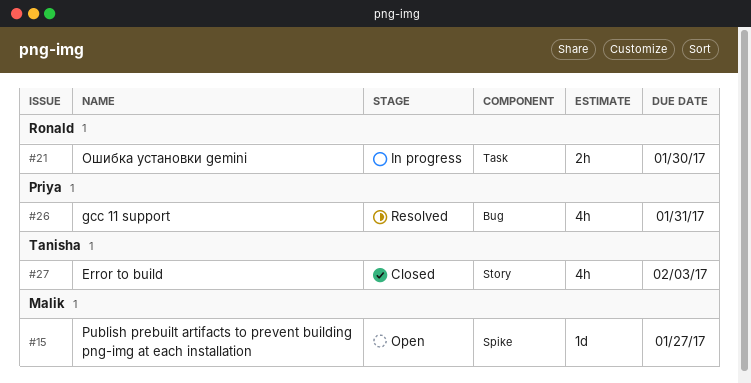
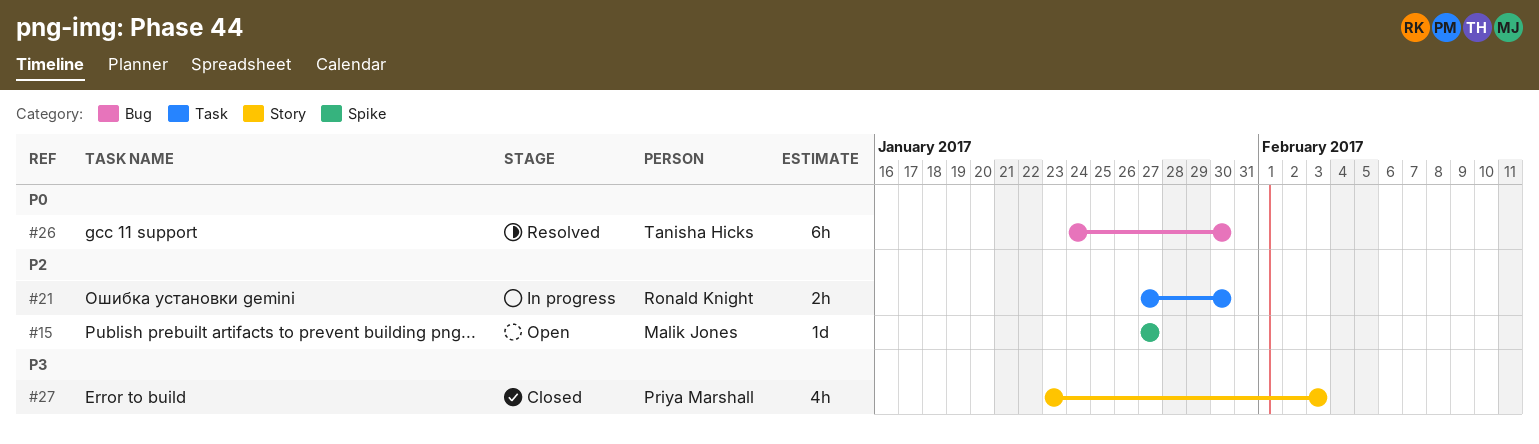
#26, owner: Priya Marshall -> Tanisha Hicks
#26, estimate: 4h -> 6h
#26, due: Jan 31 -> Jan 30
#27, owner: Tanisha Hicks -> Priya Marshall

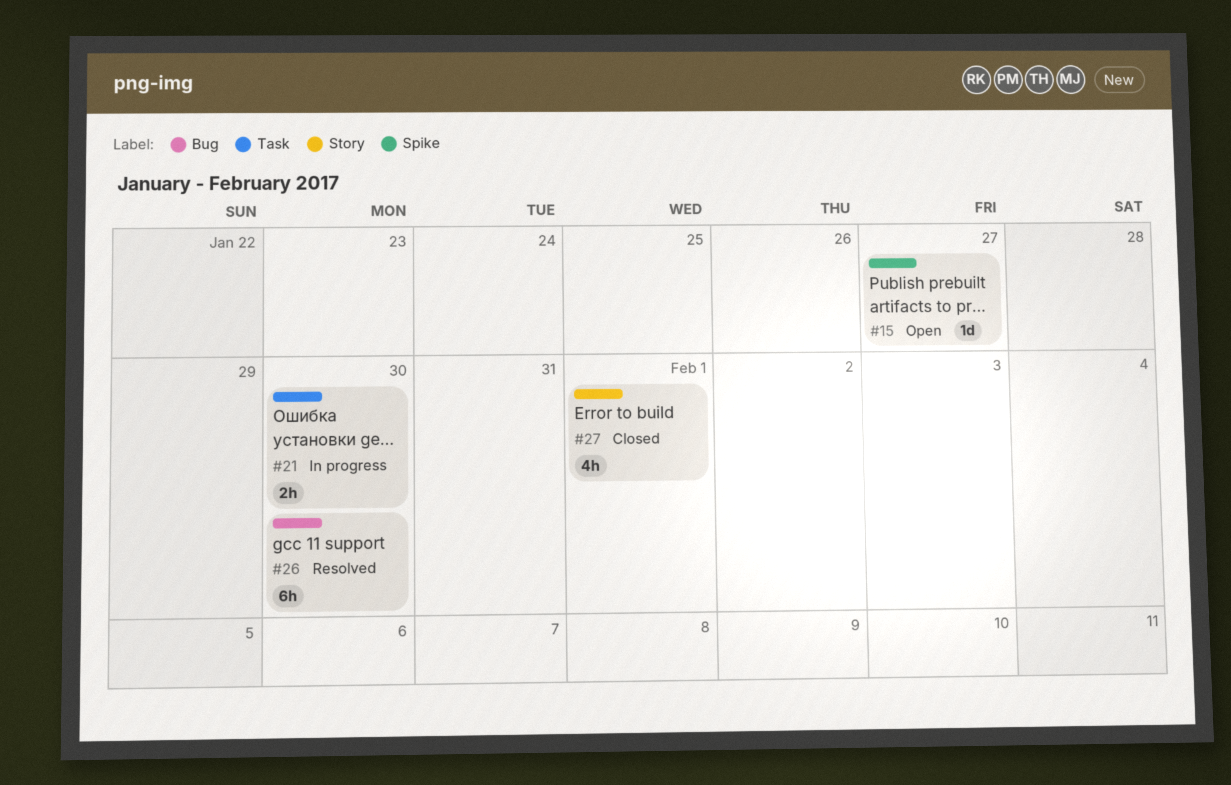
#27, due: Feb 3 -> Feb 1

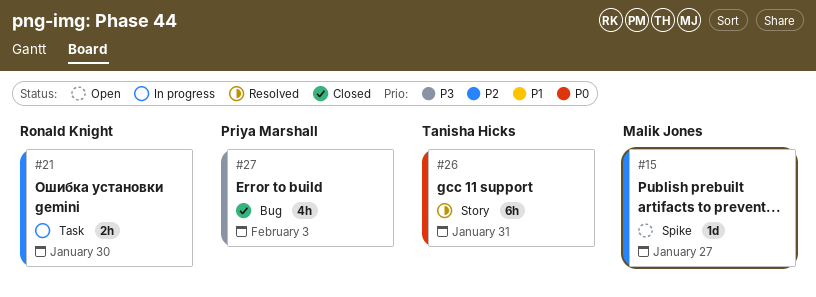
#26, label: Bug -> Story
#26, due: Jan 30 -> Jan 31
#27, label: Story -> Bug
#27, due: Feb 1 -> Feb 3

